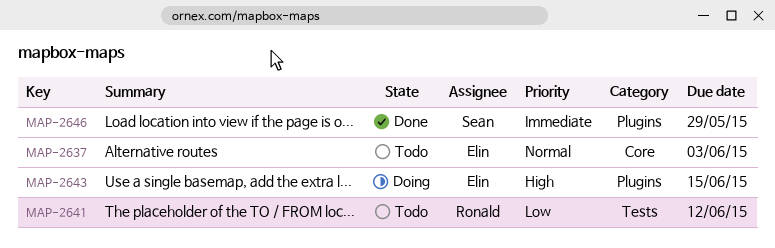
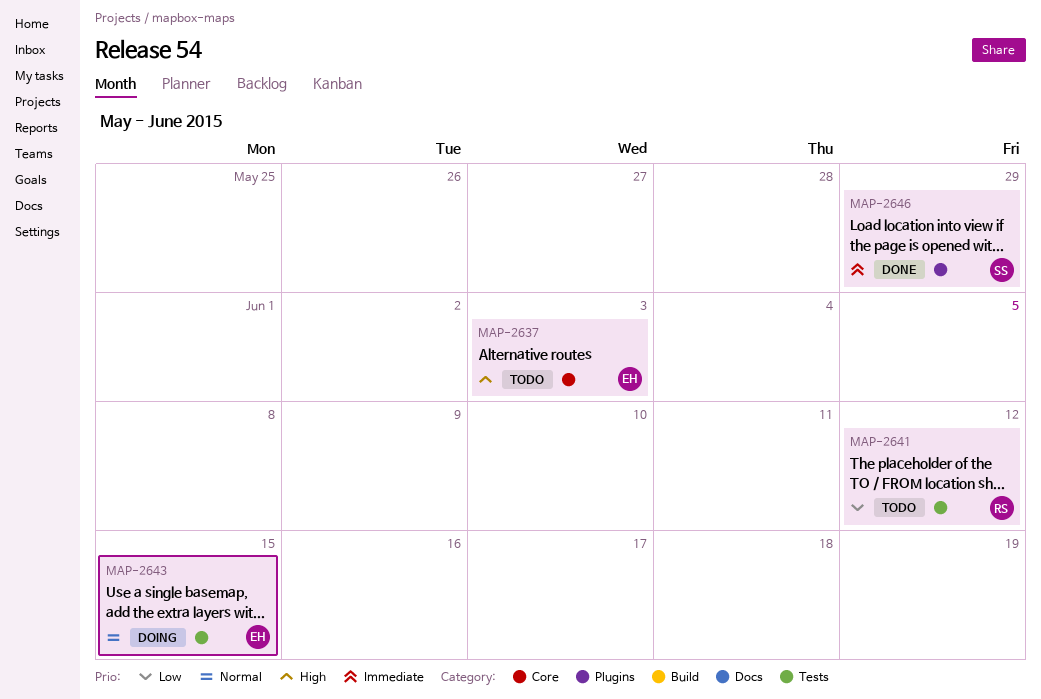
MAP-2637, priority: Normal -> High
MAP-2643, priority: High -> Normal
MAP-2643, label: Plugins -> Tests

